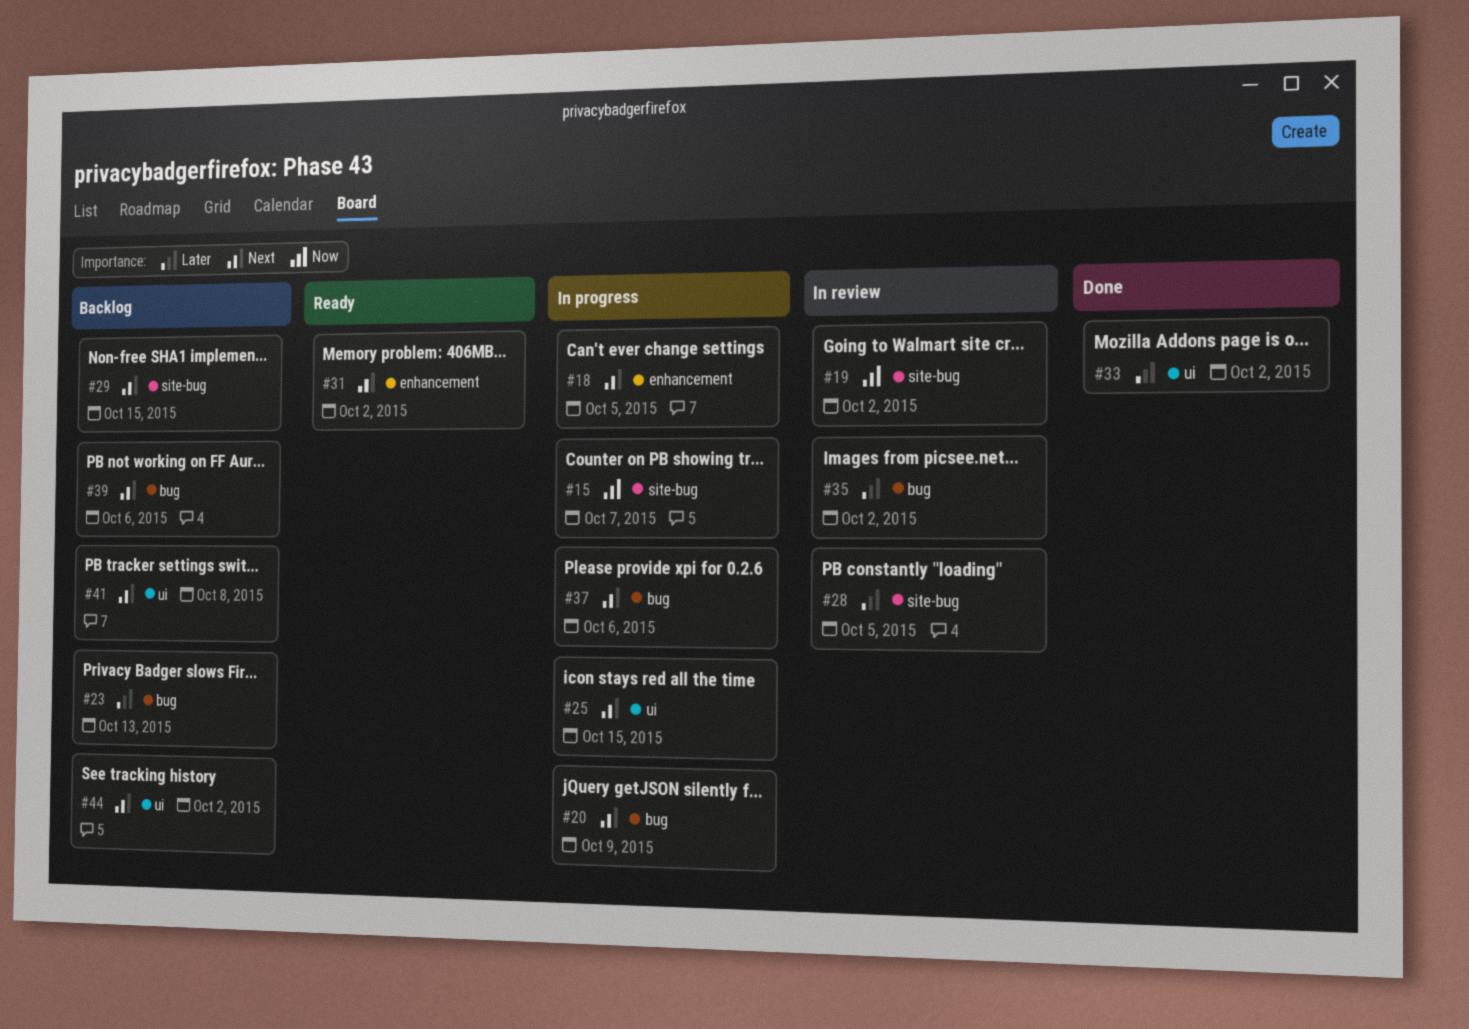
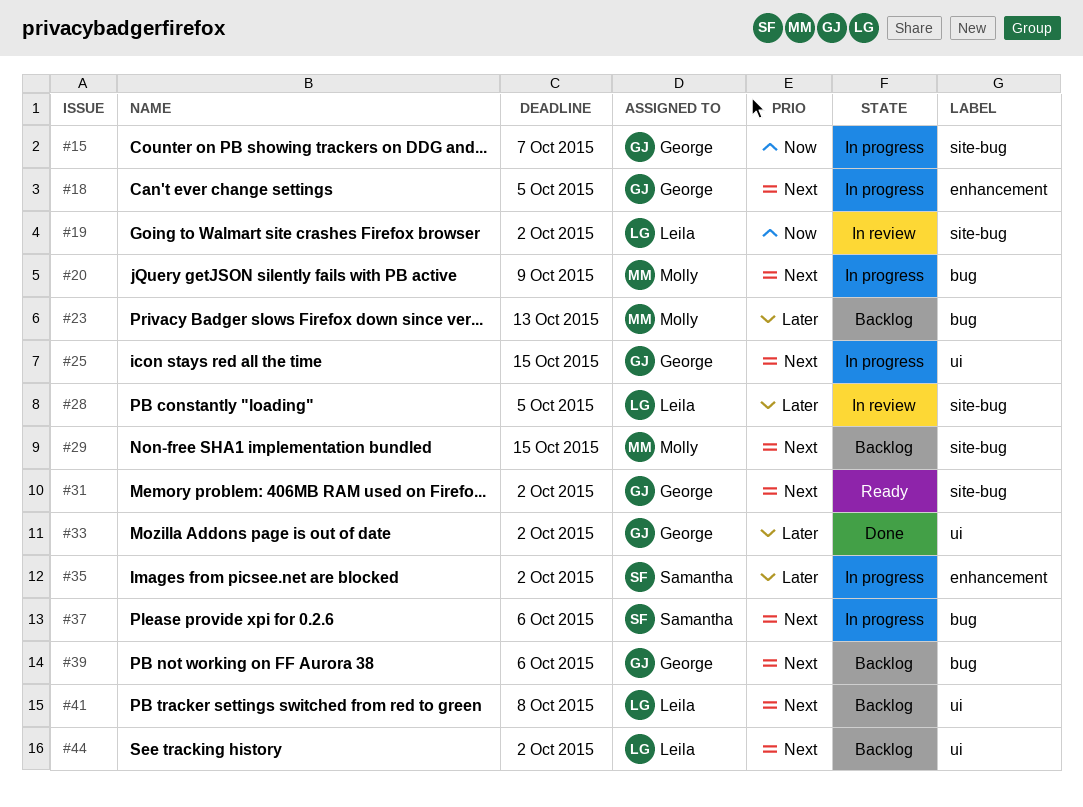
#31, label: enhancement -> site-bug
#35, status: In review -> In progress
#35, label: bug -> enhancement

